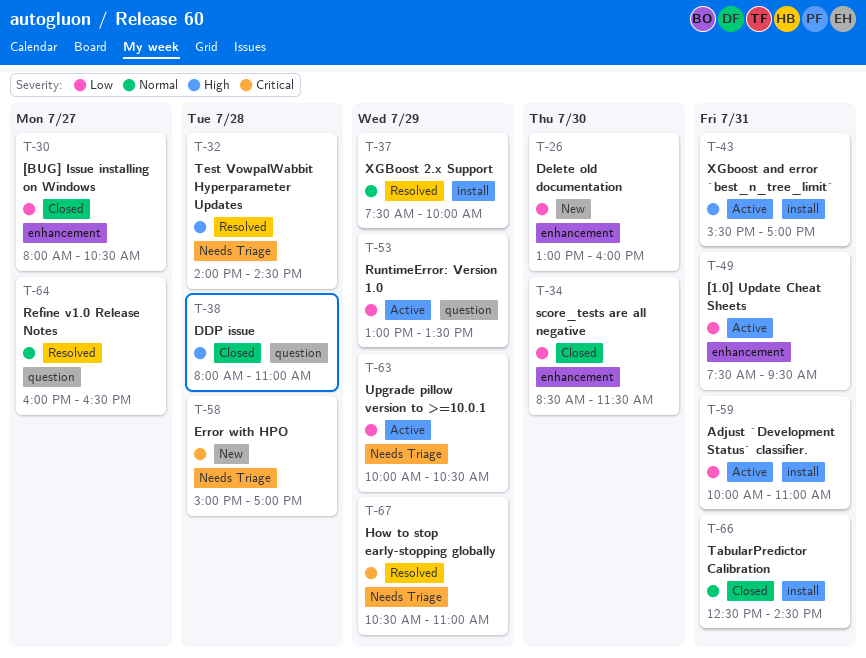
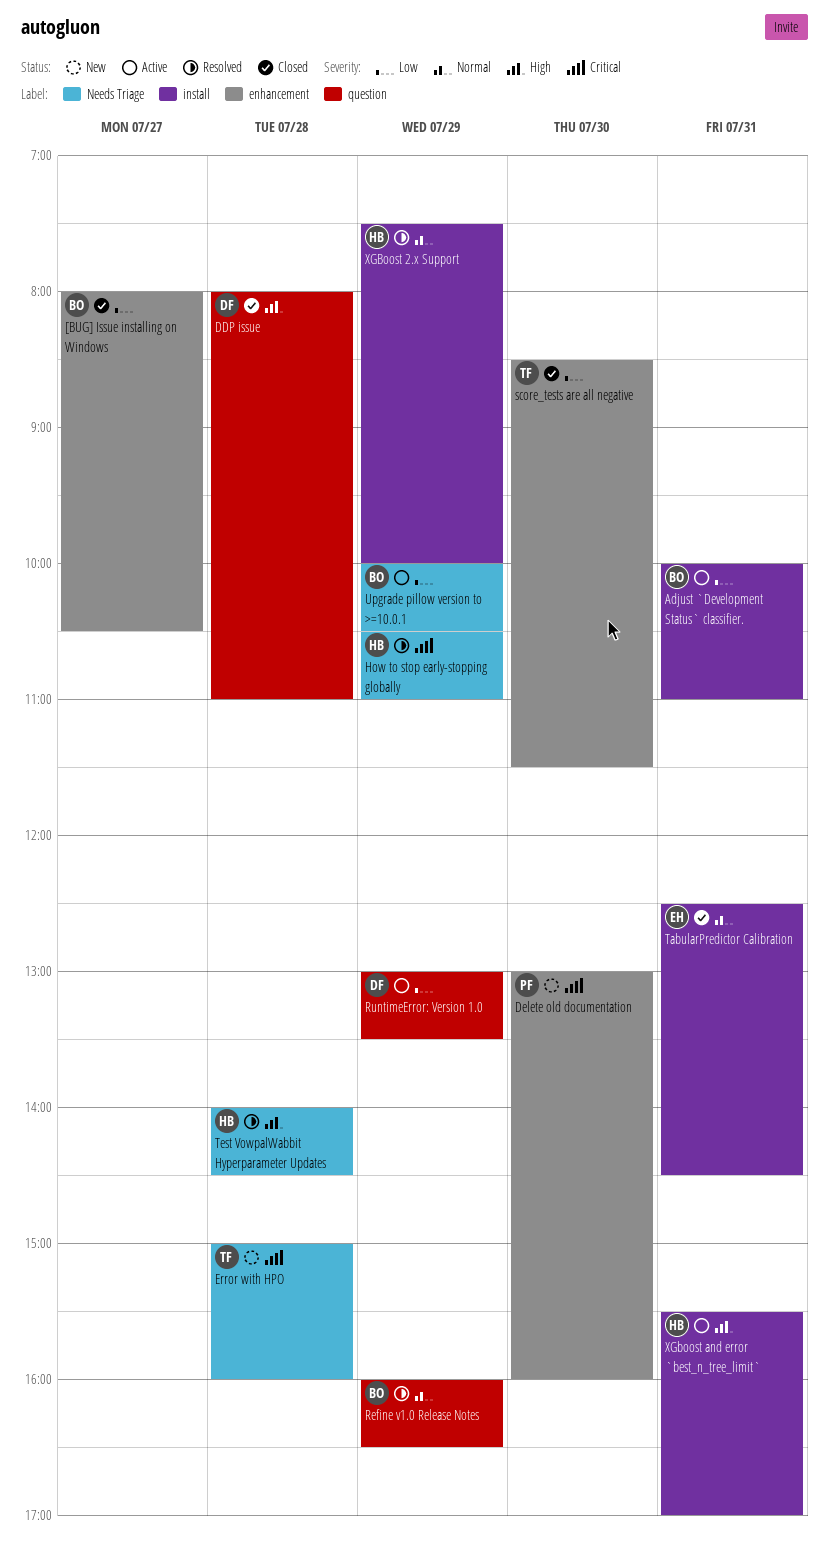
[1.0] Update Cheat Sheets: present -> none
Delete old documentation, priority: Low -> Critical
Error with HPO, ends: 17:00 -> 16:00
Refine v1.0 Release Notes, day: Jul 27 -> Jul 29

